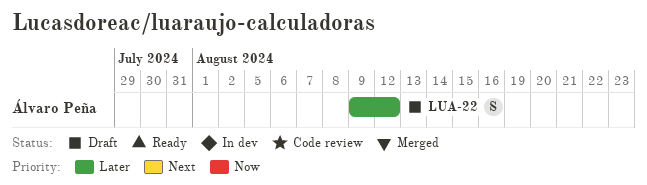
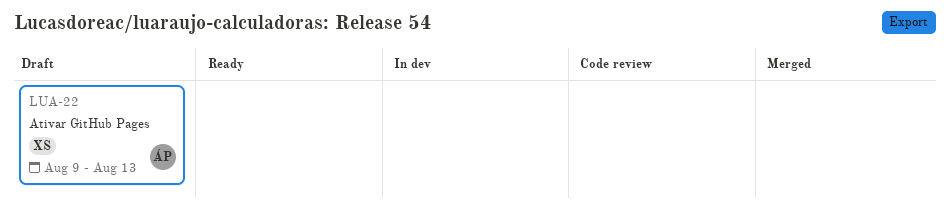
LUA-22, estimate: S -> XS
LUA-22, due: Aug 12 -> Aug 13

